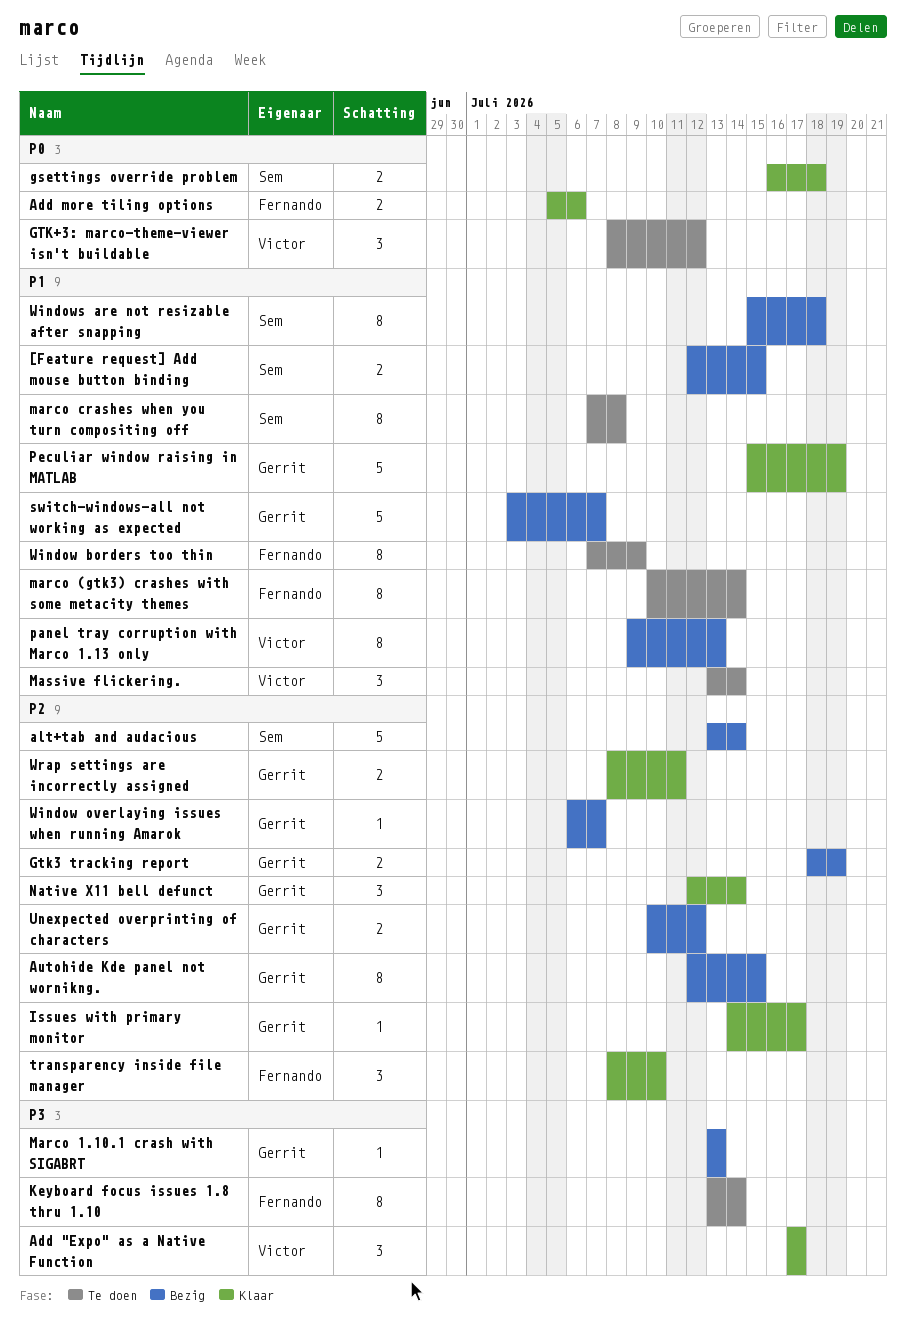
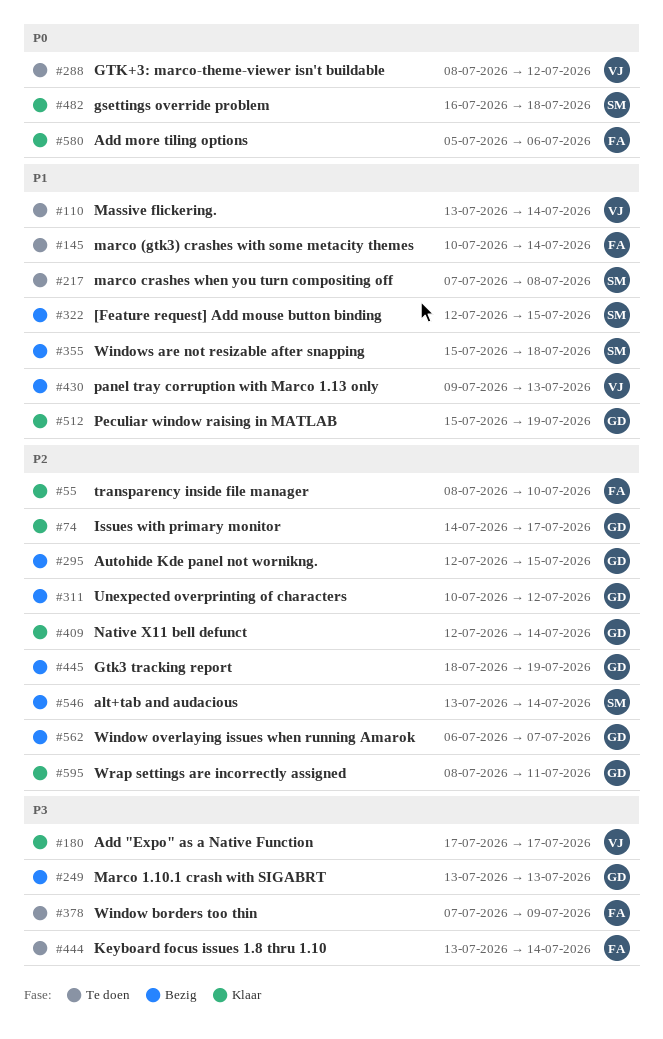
switch-windows-all not working as expected: present -> none
Window borders too thin, priority: P1 -> P3

